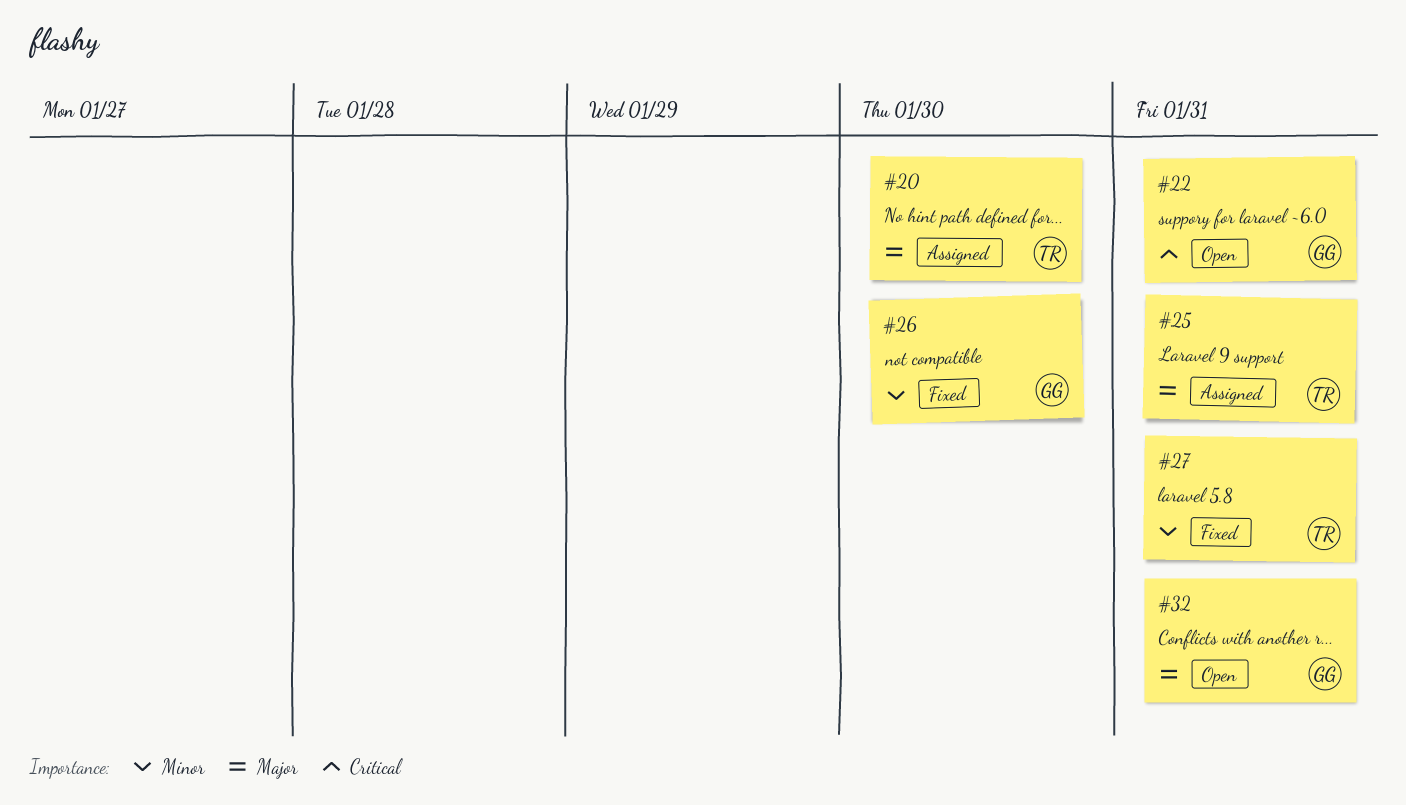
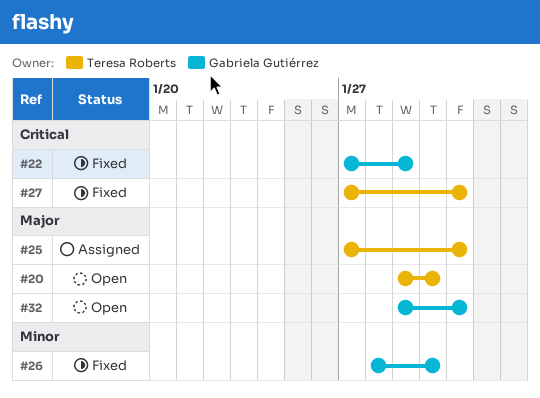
#20, status: Assigned -> Open
#22, status: Open -> Fixed
#22, due: Jan 31 -> Jan 29
#27, priority: Minor -> Critical

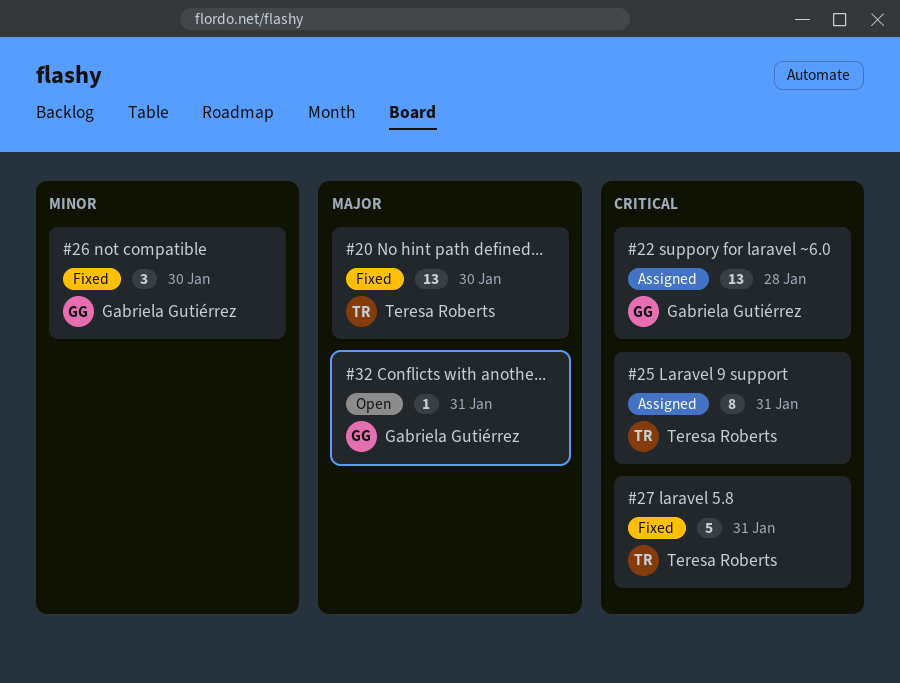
#20, status: Open -> Fixed
#22, status: Fixed -> Assigned
#22, due: Jan 29 -> Jan 28
#25, priority: Major -> Critical

